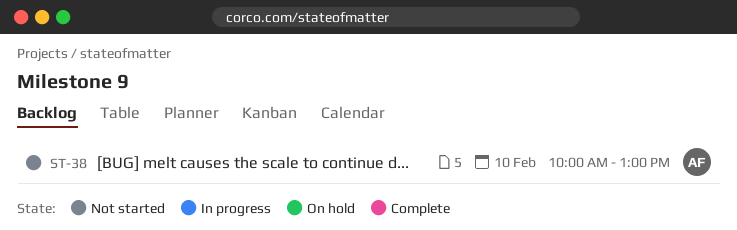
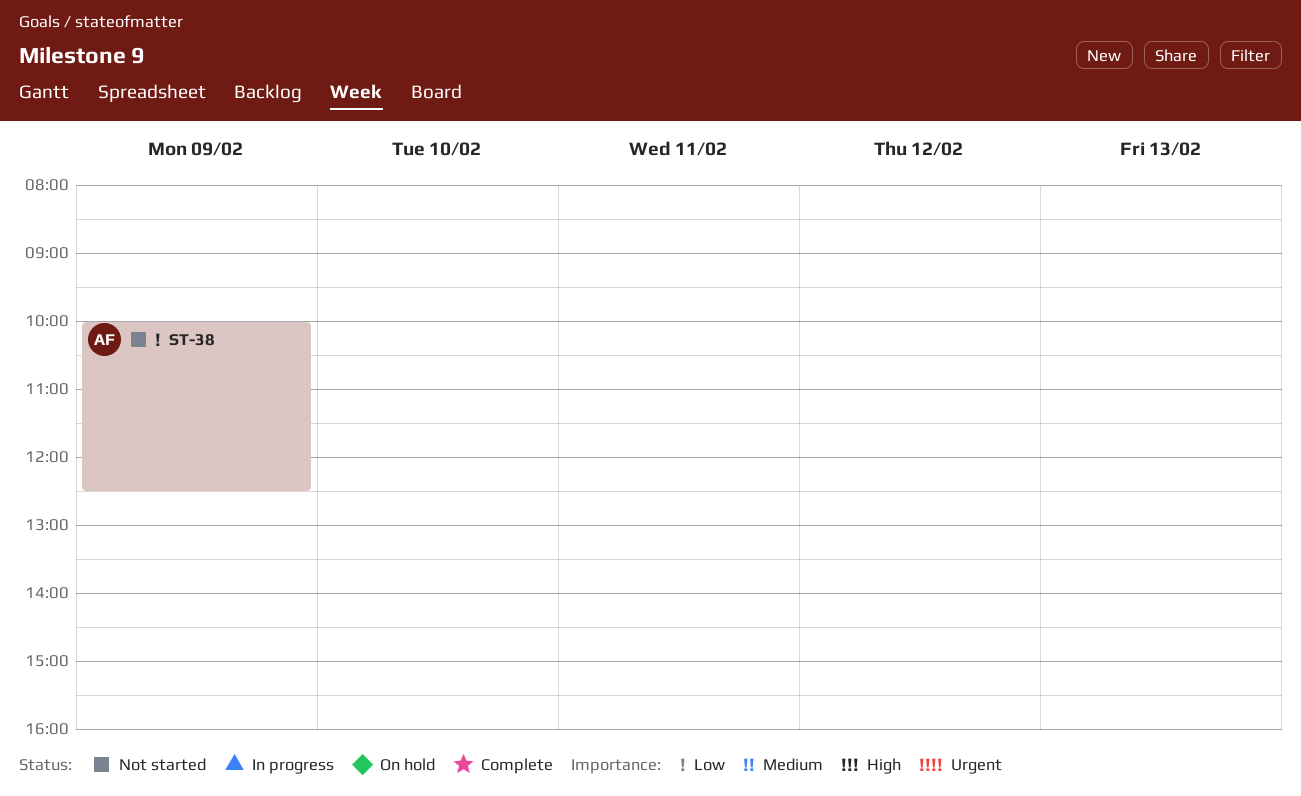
ST-38, day: Feb 10 -> Feb 9
ST-38, ends: 13:00 -> 12:30

